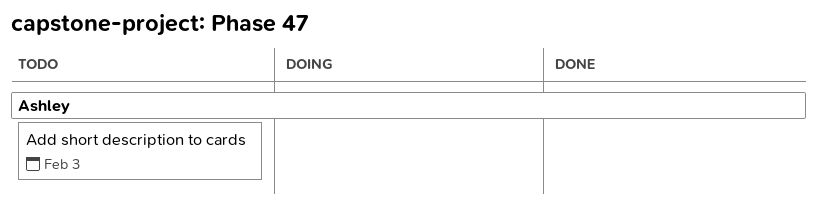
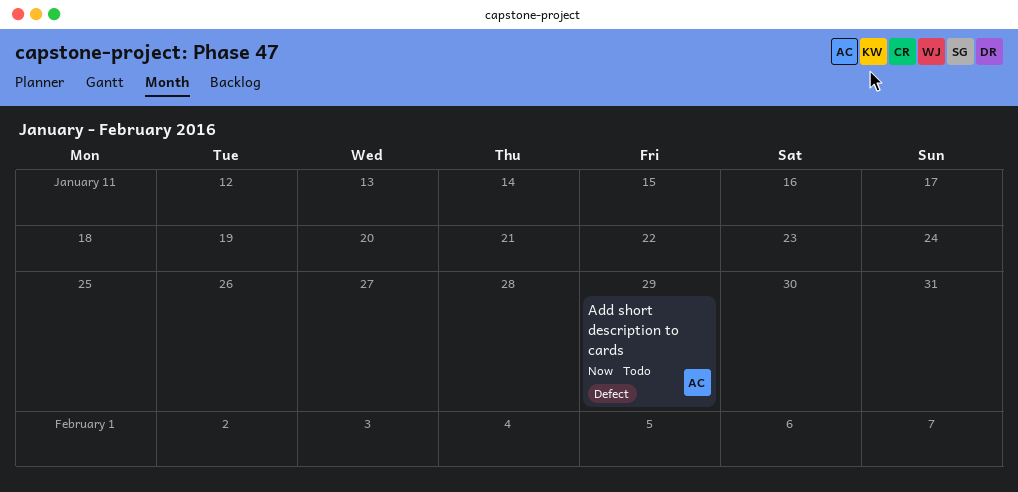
Add short description to cards, due: Feb 3 -> Jan 29

